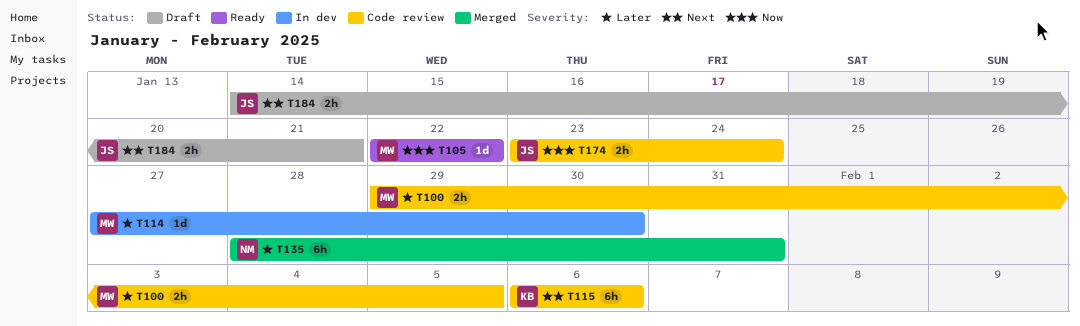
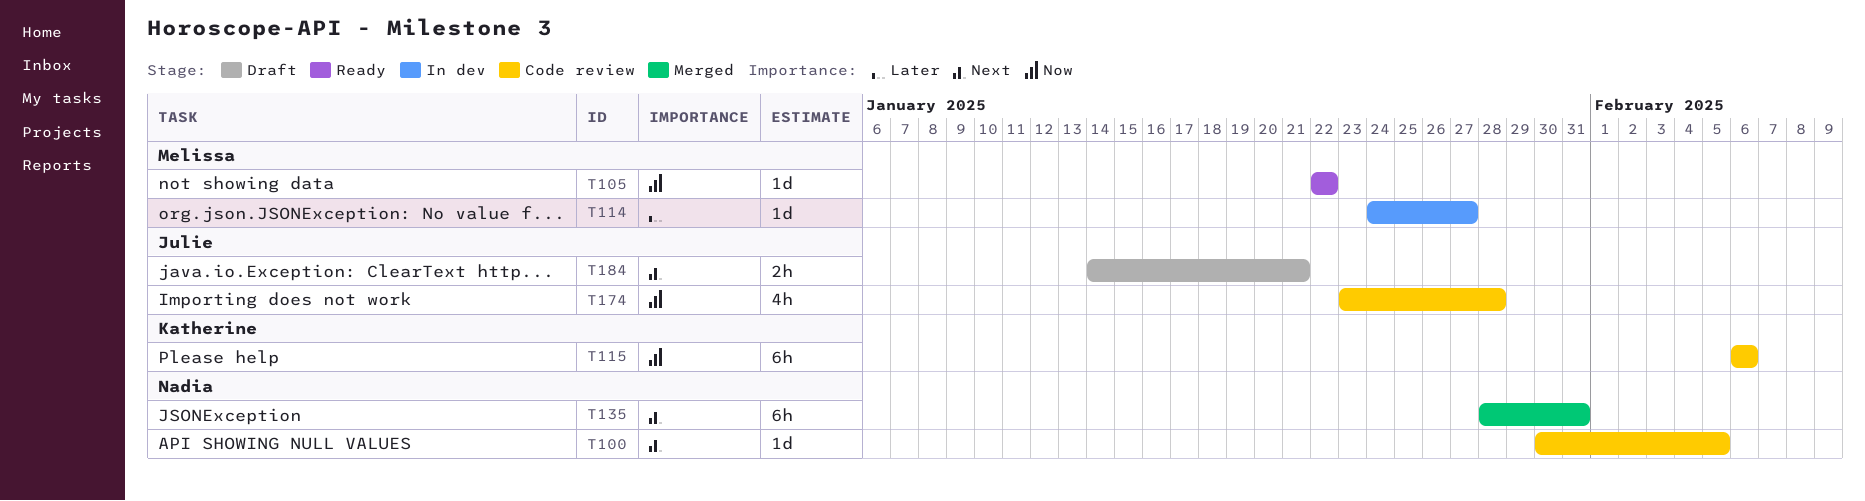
T100, owner: Melissa -> Nadia
T100, priority: Later -> Next
T100, estimate: 2h -> 1d
T100, start: Jan 29 -> Jan 30
T114, start: Jan 27 -> Jan 24
T114, due: Jan 30 -> Jan 27
T115, priority: Next -> Now
T135, priority: Later -> Next
T174, estimate: 2h -> 4h
T174, due: Jan 24 -> Jan 28

